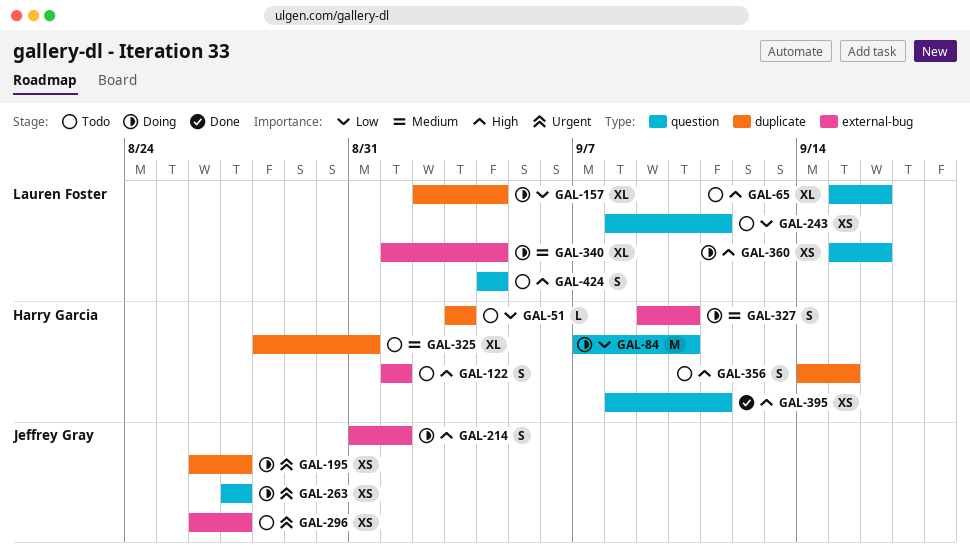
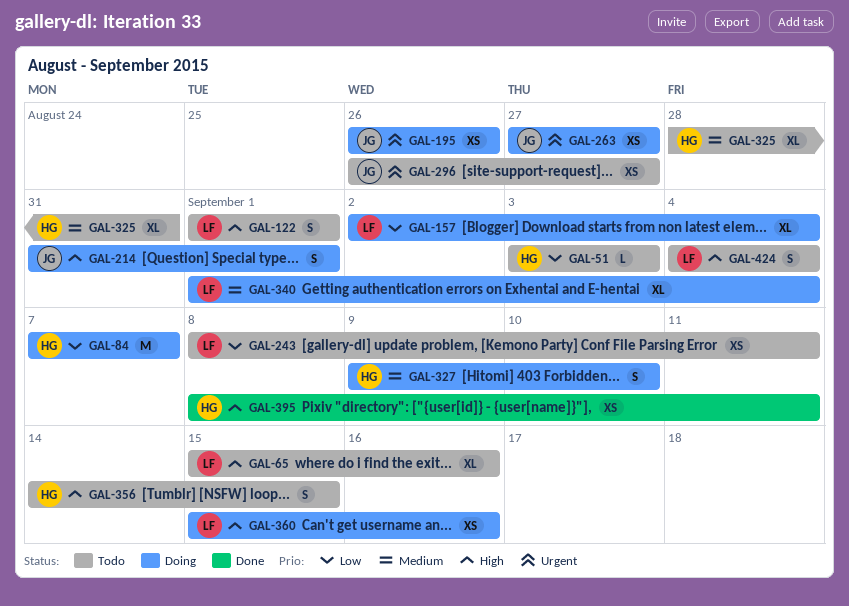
GAL-84, due: Sep 10 -> Sep 7
GAL-122, owner: Harry Garcia -> Lauren Foster
GAL-195, due: Aug 27 -> Aug 26

